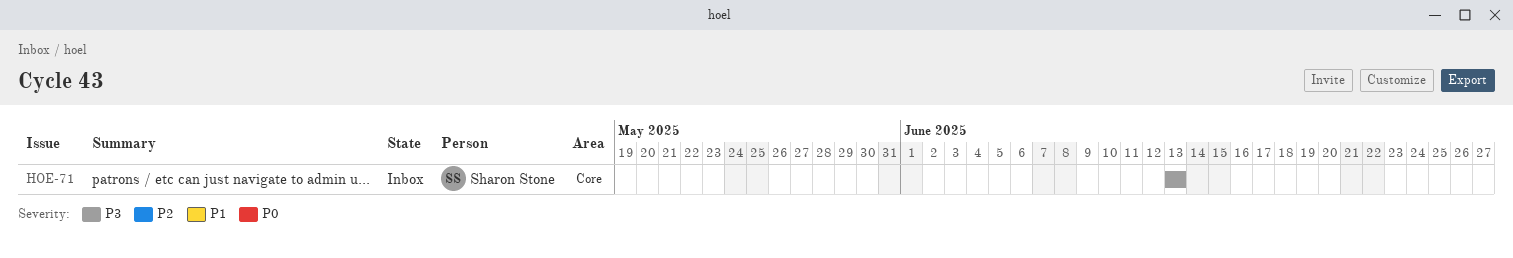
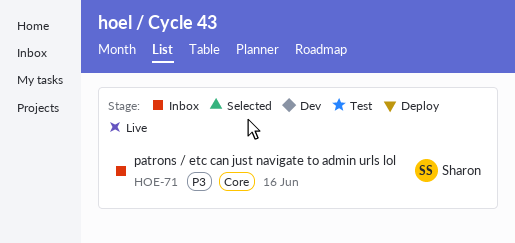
HOE-71, due: Jun 13 -> Jun 16

